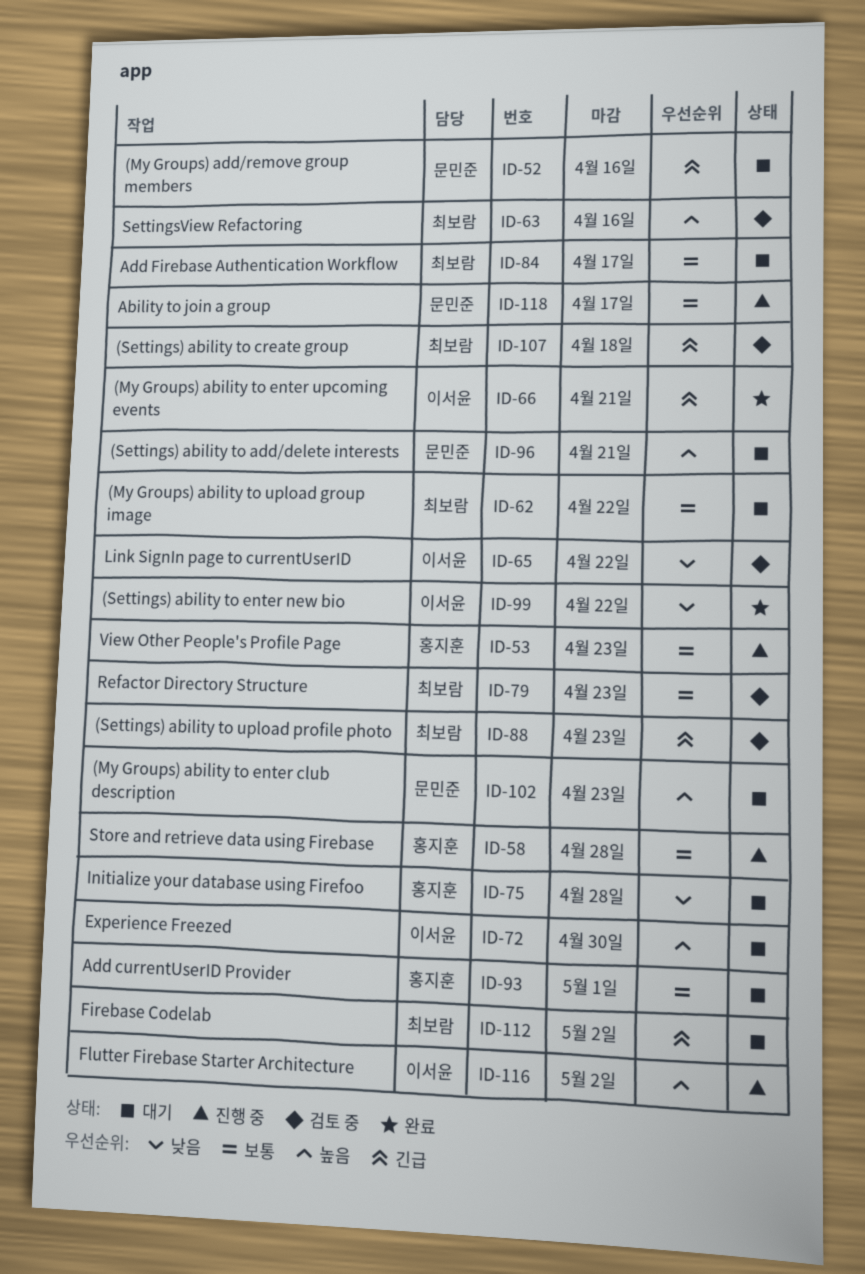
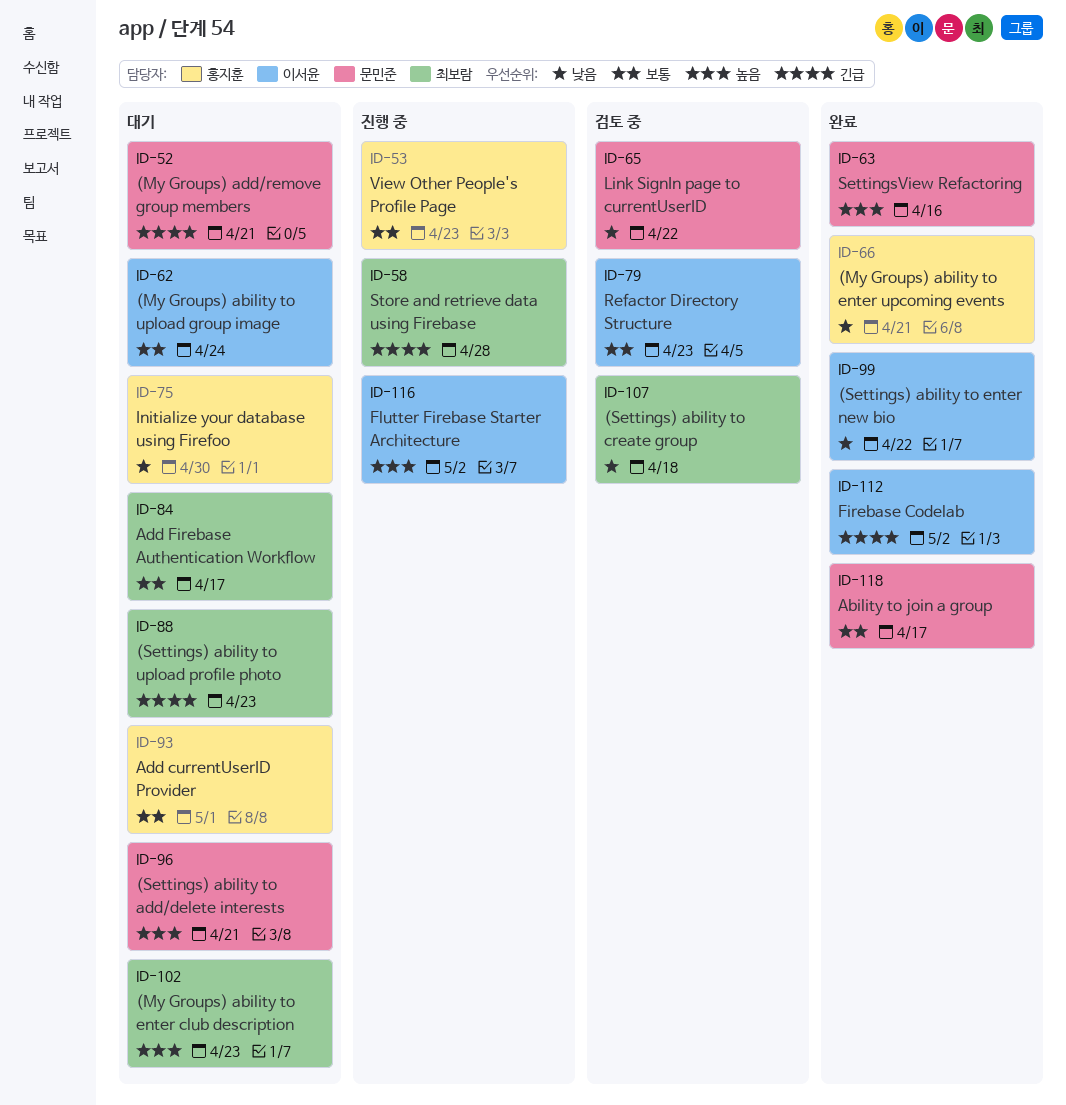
ID-52, due: Apr 16 -> Apr 21
ID-58, owner: 홍지훈 -> 최보람
ID-58, priority: 보통 -> 긴급
ID-62, owner: 최보람 -> 이서윤
ID-62, due: Apr 22 -> Apr 24
ID-63, status: 검토 중 -> 완료
ID-63, owner: 최보람 -> 문민준
ID-65, owner: 이서윤 -> 문민준
ID-66, owner: 이서윤 -> 홍지훈
ID-66, priority: 긴급 -> 낮음
ID-72: present -> none
ID-75, due: Apr 28 -> Apr 30
ID-79, owner: 최보람 -> 이서윤
ID-88, status: 검토 중 -> 대기
ID-102, owner: 문민준 -> 최보람
ID-107, priority: 긴급 -> 낮음
ID-112, status: 대기 -> 완료
ID-112, owner: 최보람 -> 이서윤
ID-118, status: 진행 중 -> 완료

